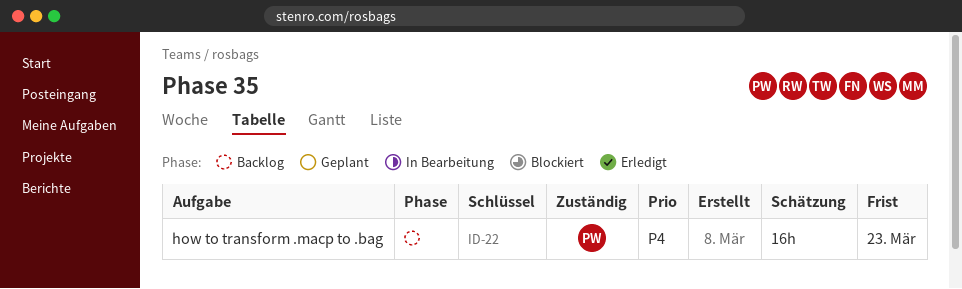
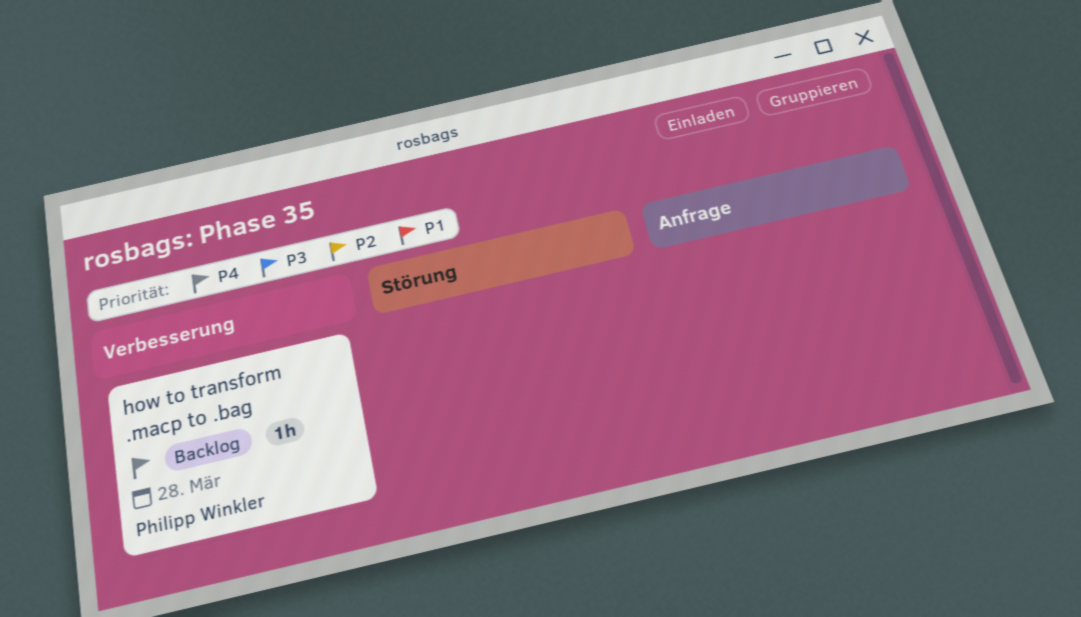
how to transform .macp to .bag, estimate: 16h -> 1h
how to transform .macp to .bag, due: Mar 23 -> Mar 28

